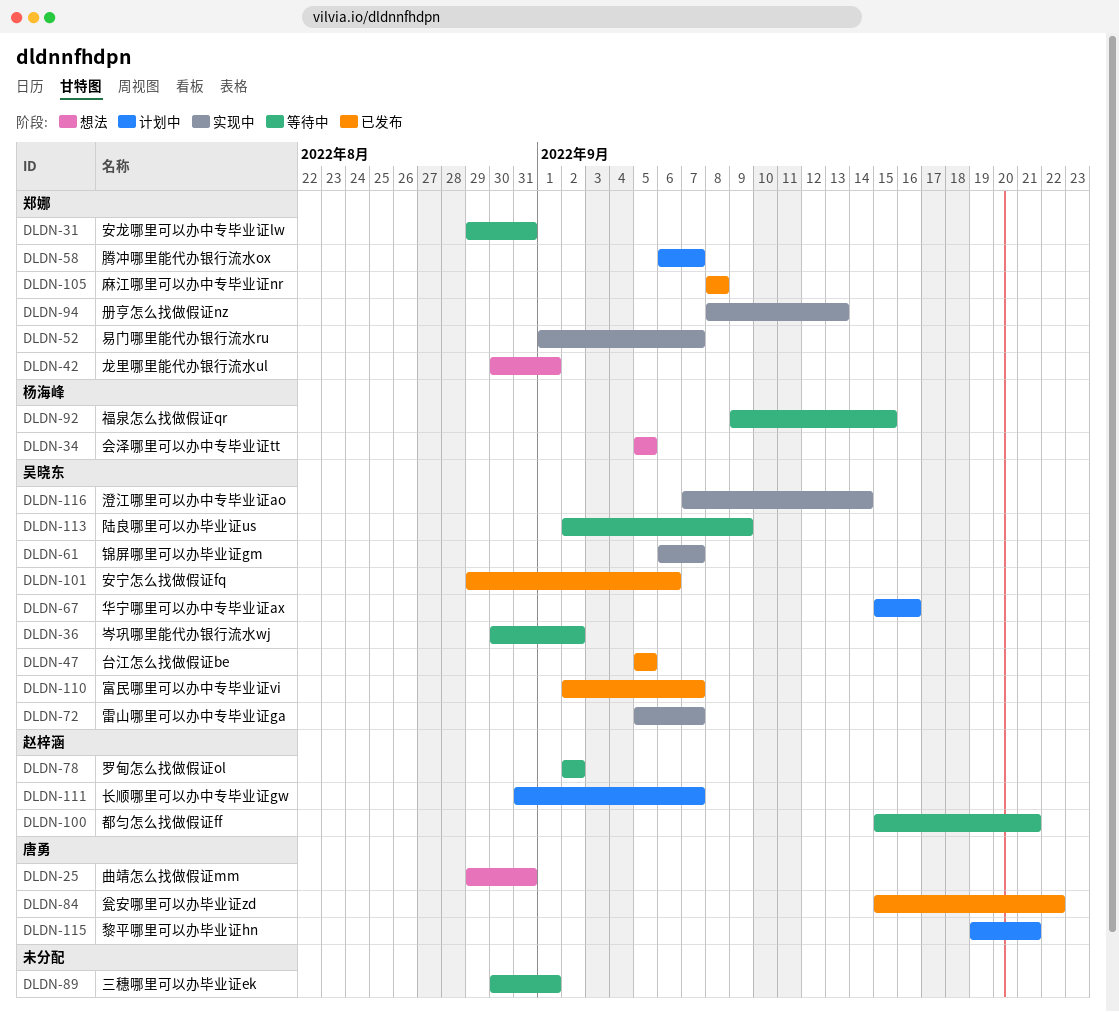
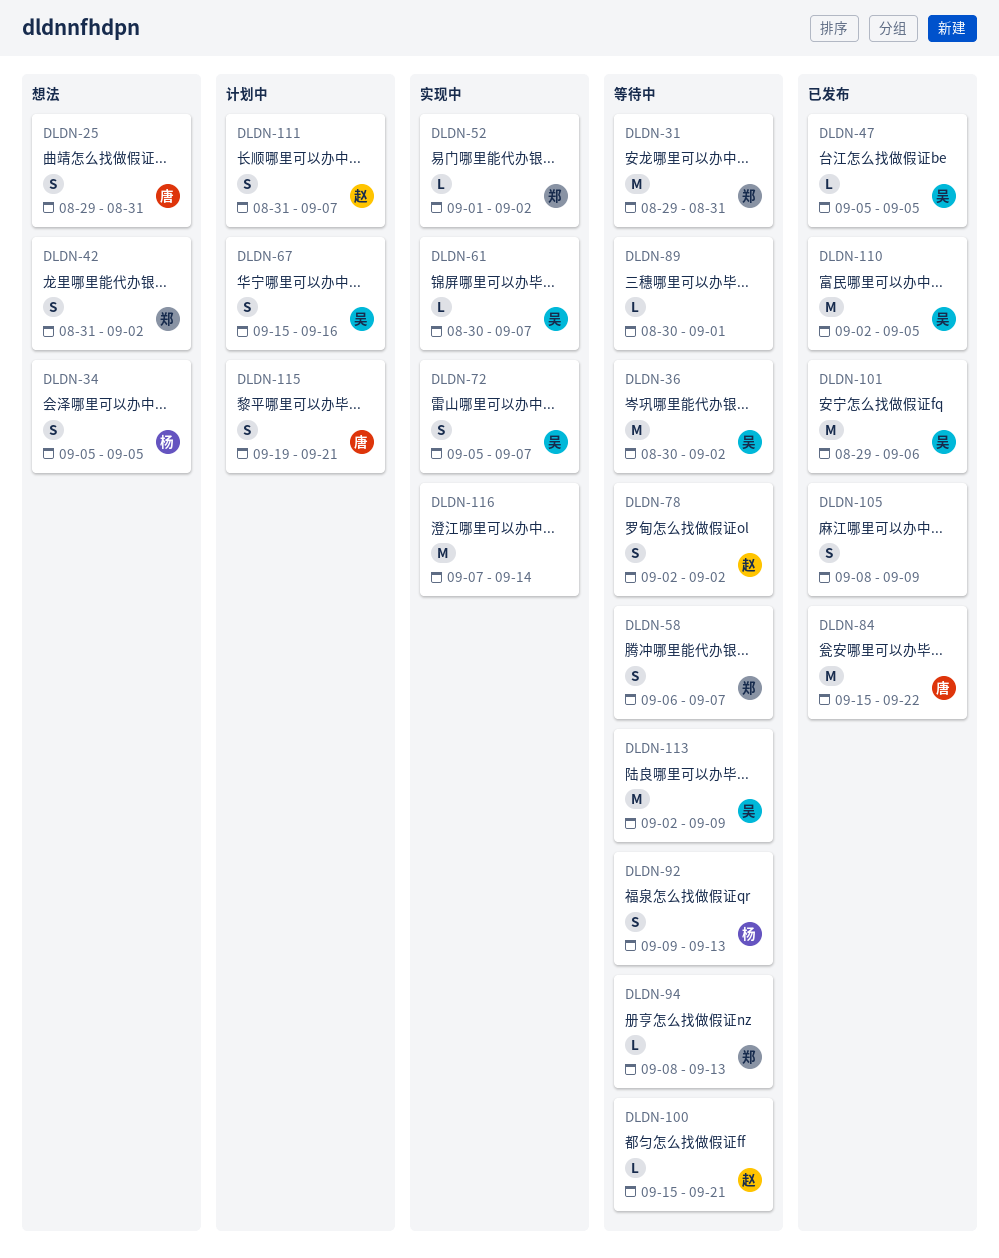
DLDN-42, start: Aug 30 -> Aug 31
DLDN-42, due: Sep 1 -> Sep 2
DLDN-52, due: Sep 7 -> Sep 2
DLDN-58, status: 计划中 -> 等待中
DLDN-61, start: Sep 6 -> Aug 30
DLDN-92, due: Sep 15 -> Sep 13
DLDN-94, status: 实现中 -> 等待中
DLDN-105, owner: 郑娜 -> none
DLDN-105, due: Sep 8 -> Sep 9
DLDN-110, due: Sep 7 -> Sep 5
DLDN-116, owner: 吴晓东 -> none

